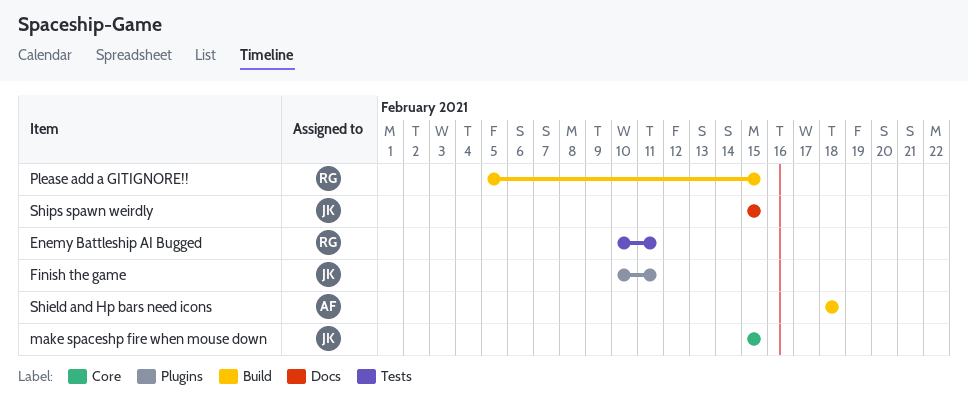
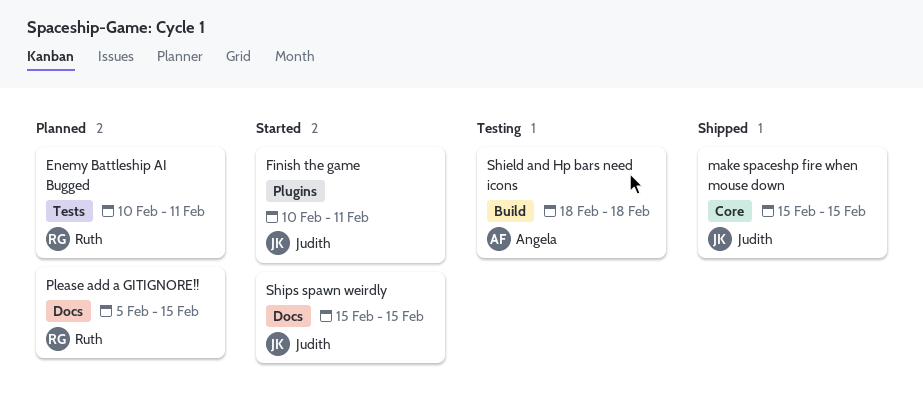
Please add a GITIGNORE!!, label: Build -> Docs

